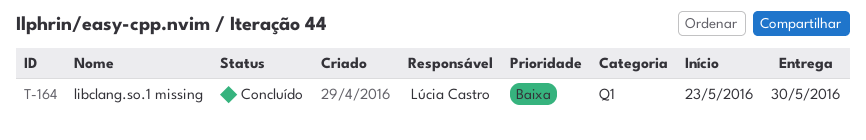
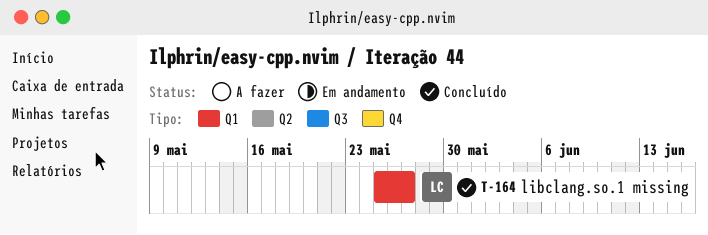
T-164, start: May 23 -> May 25
T-164, due: May 30 -> May 27

